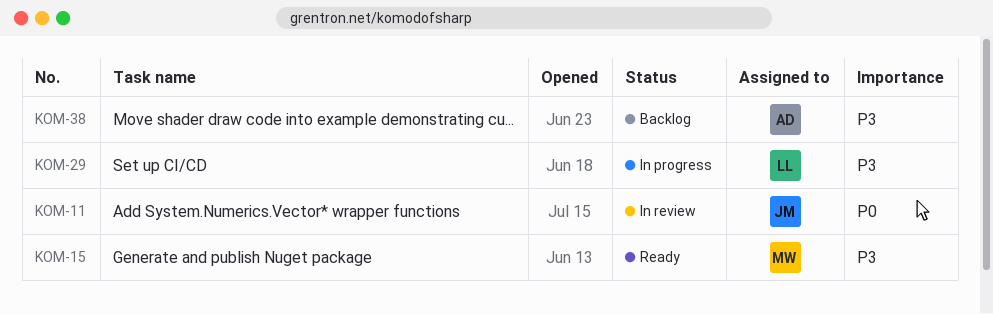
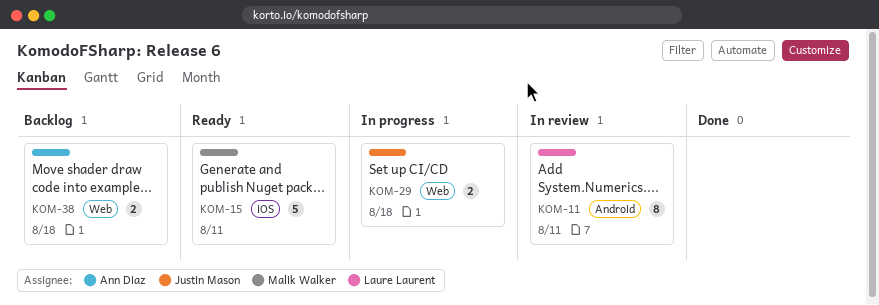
KOM-11, owner: Justin Mason -> Laure Laurent
KOM-29, owner: Laure Laurent -> Justin Mason

